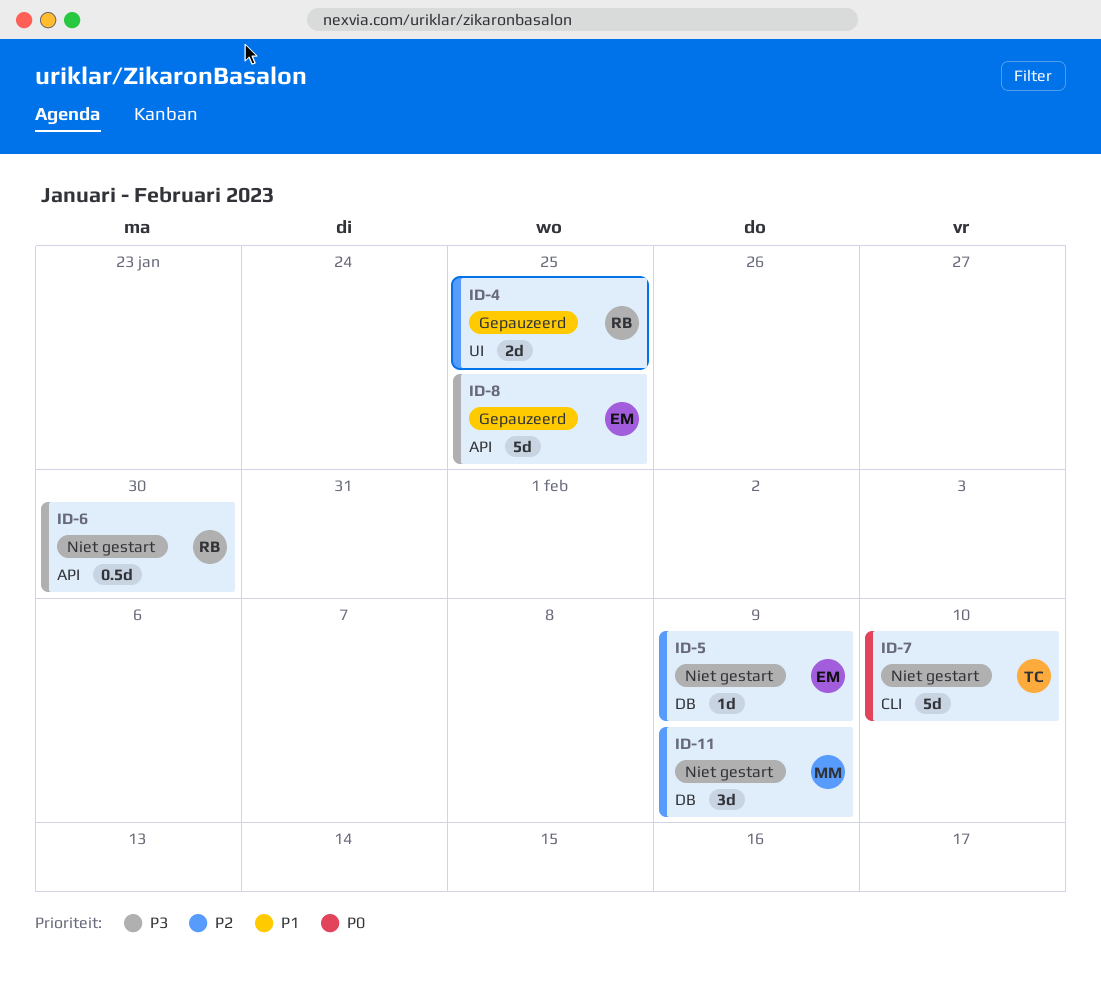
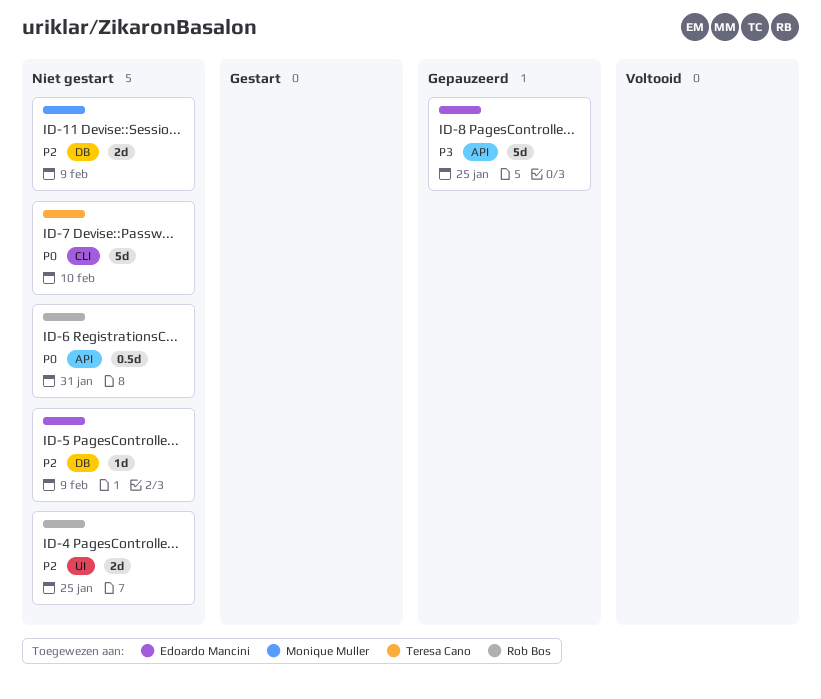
ID-4, status: Gepauzeerd -> Niet gestart
ID-6, priority: P3 -> P0
ID-6, due: Jan 30 -> Jan 31
ID-11, estimate: 3d -> 2d

